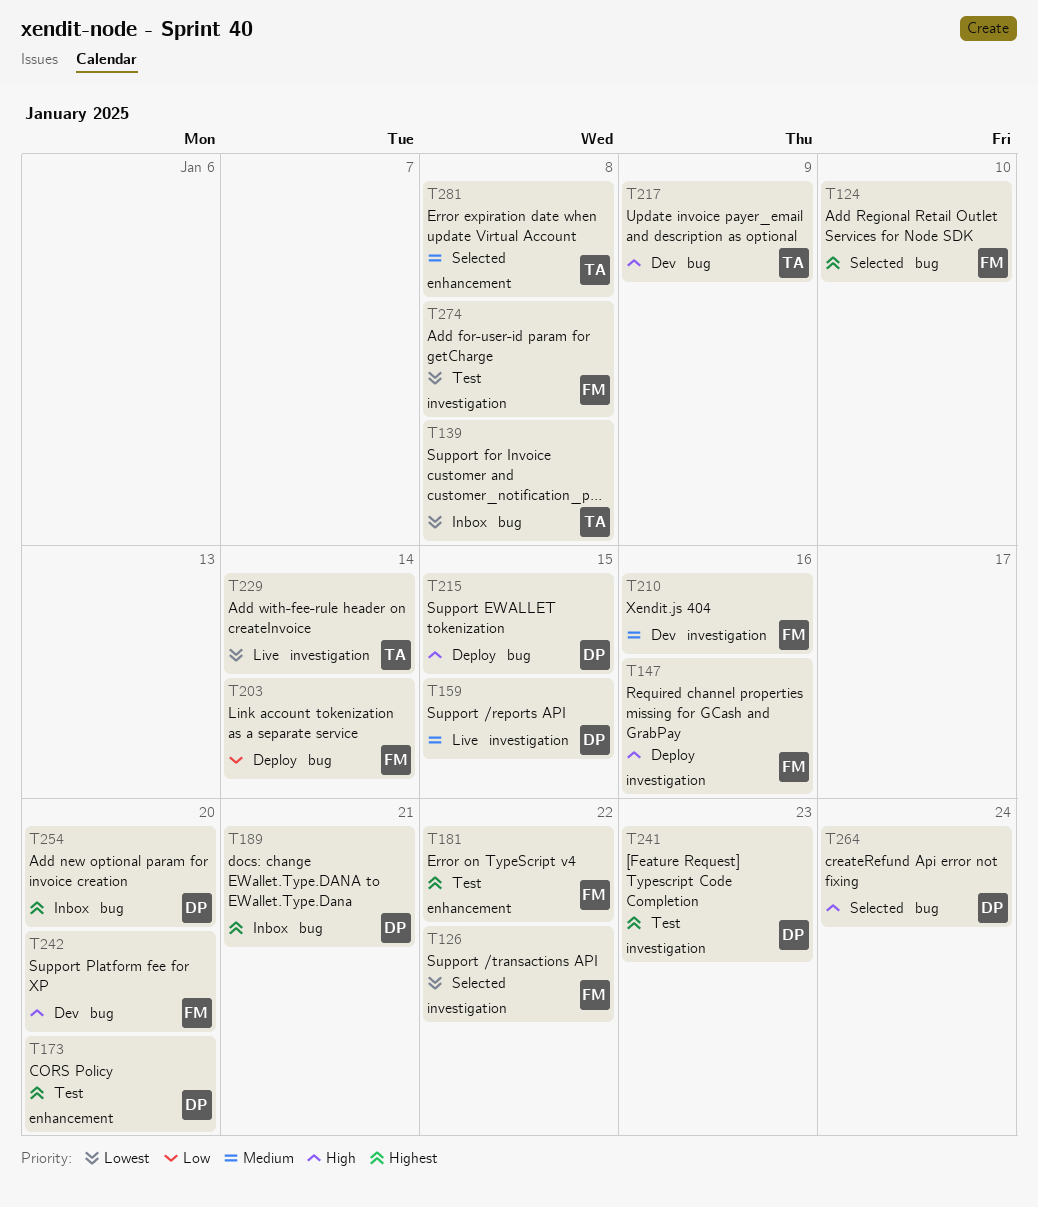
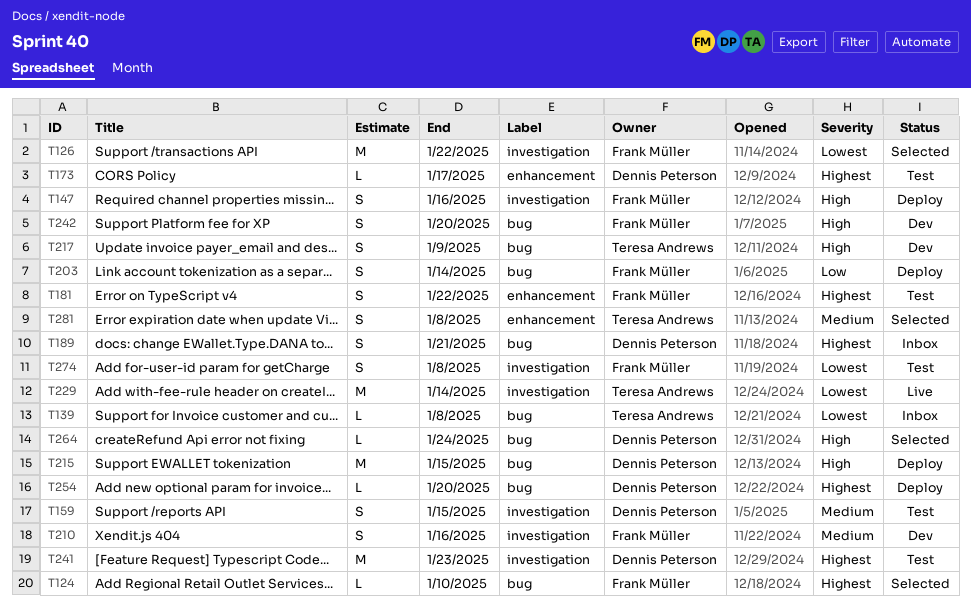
T159, status: Live -> Test
T173, due: Jan 20 -> Jan 17
T254, status: Inbox -> Deploy

